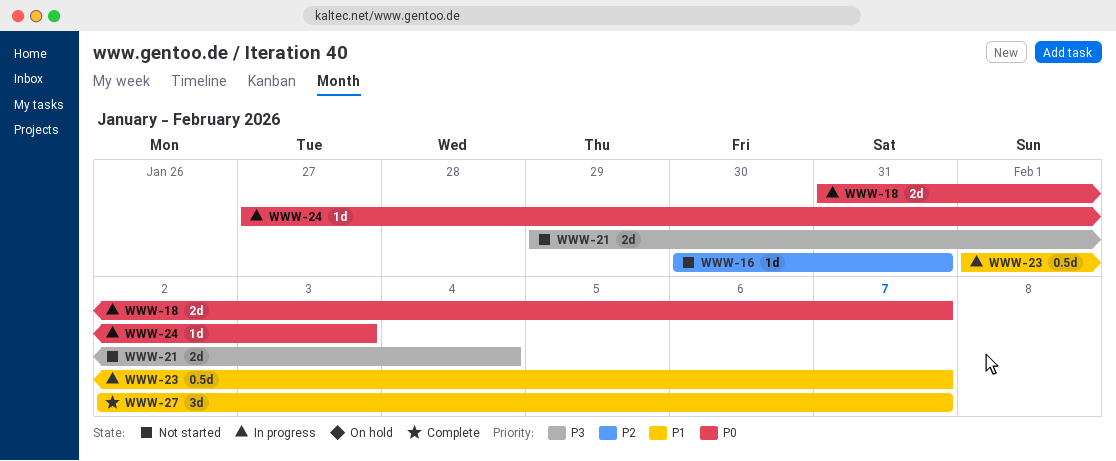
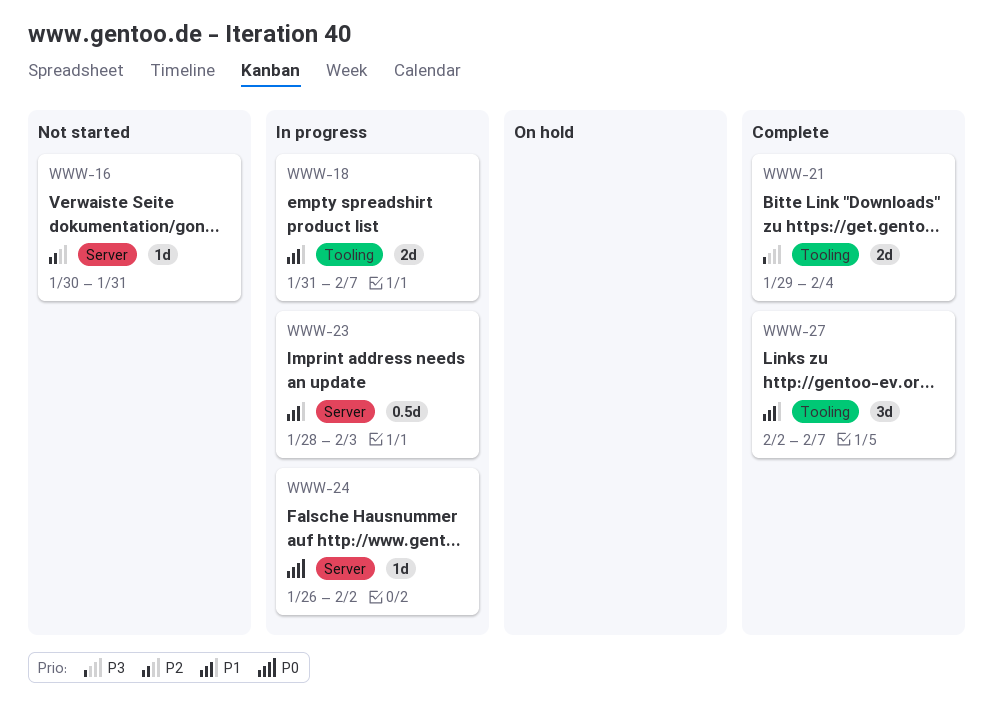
WWW-18, priority: P0 -> P1
WWW-21, status: Not started -> Complete
WWW-23, start: Feb 1 -> Jan 28
WWW-23, due: Feb 7 -> Feb 3
WWW-24, start: Jan 27 -> Jan 26
WWW-24, due: Feb 3 -> Feb 2

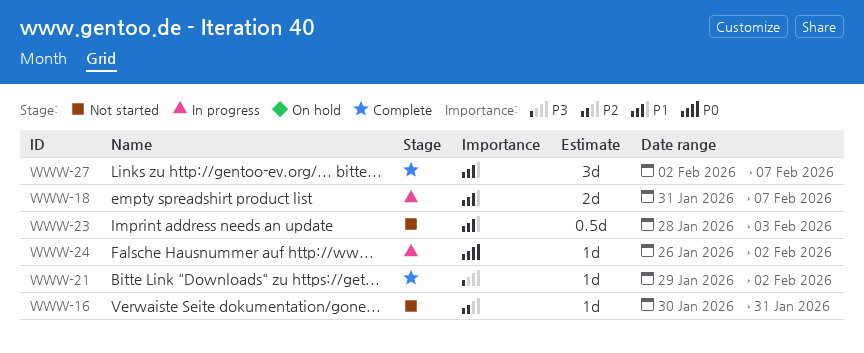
WWW-21, estimate: 2d -> 1d
WWW-21, due: Feb 4 -> Feb 2
WWW-23, status: In progress -> Not started

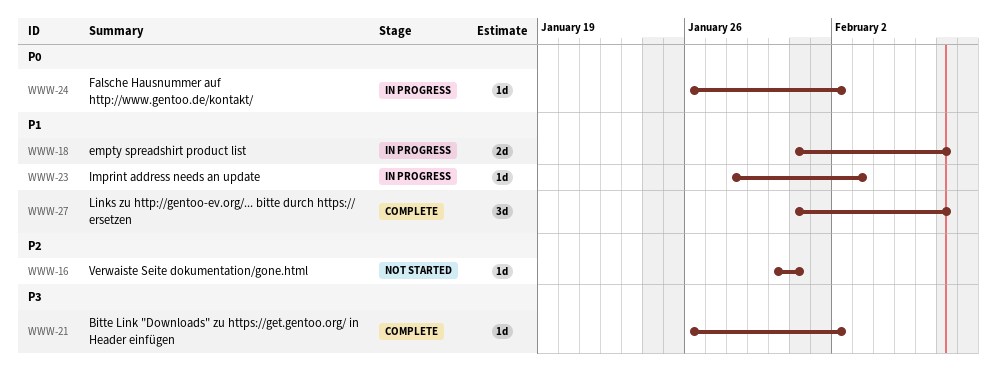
WWW-21, start: Jan 29 -> Jan 26
WWW-23, status: Not started -> In progress
WWW-23, estimate: 0.5d -> 1d
WWW-27, start: Feb 2 -> Jan 31

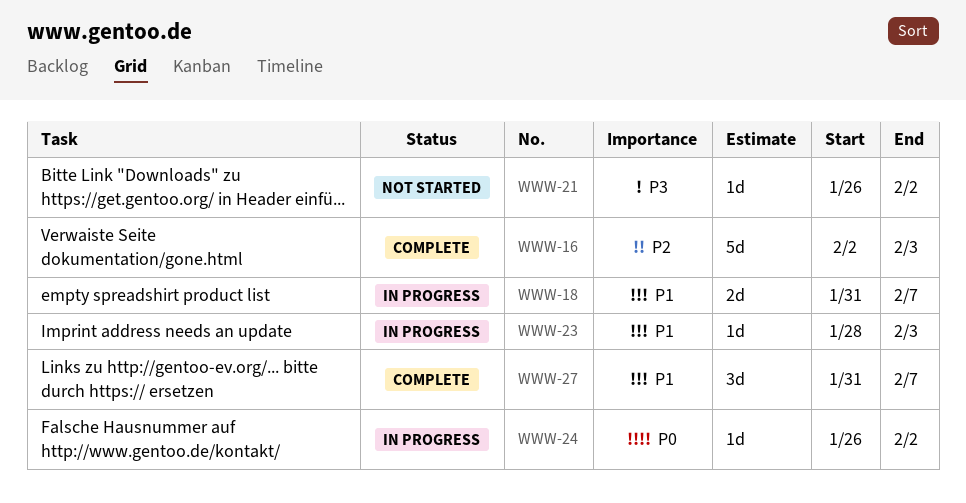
WWW-16, status: Not started -> Complete
WWW-16, estimate: 1d -> 5d
WWW-16, start: Jan 30 -> Feb 2
WWW-16, due: Jan 31 -> Feb 3
WWW-21, status: Complete -> Not started

